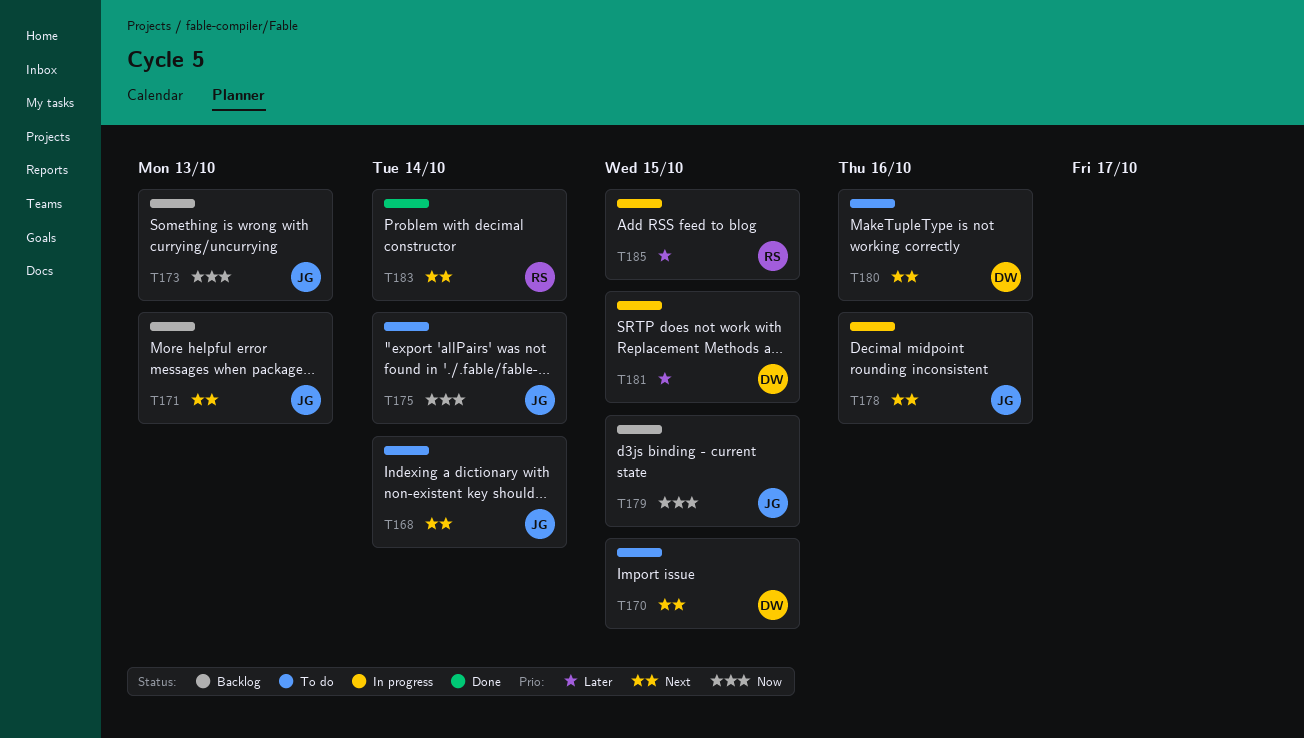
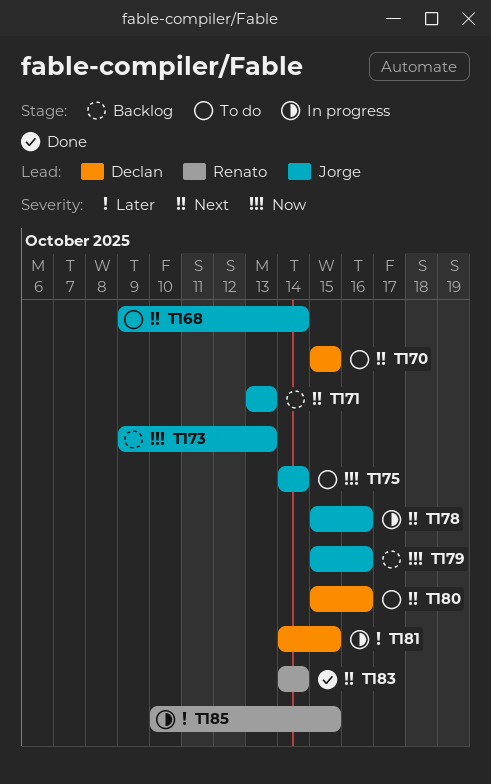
T179, due: Oct 15 -> Oct 16

